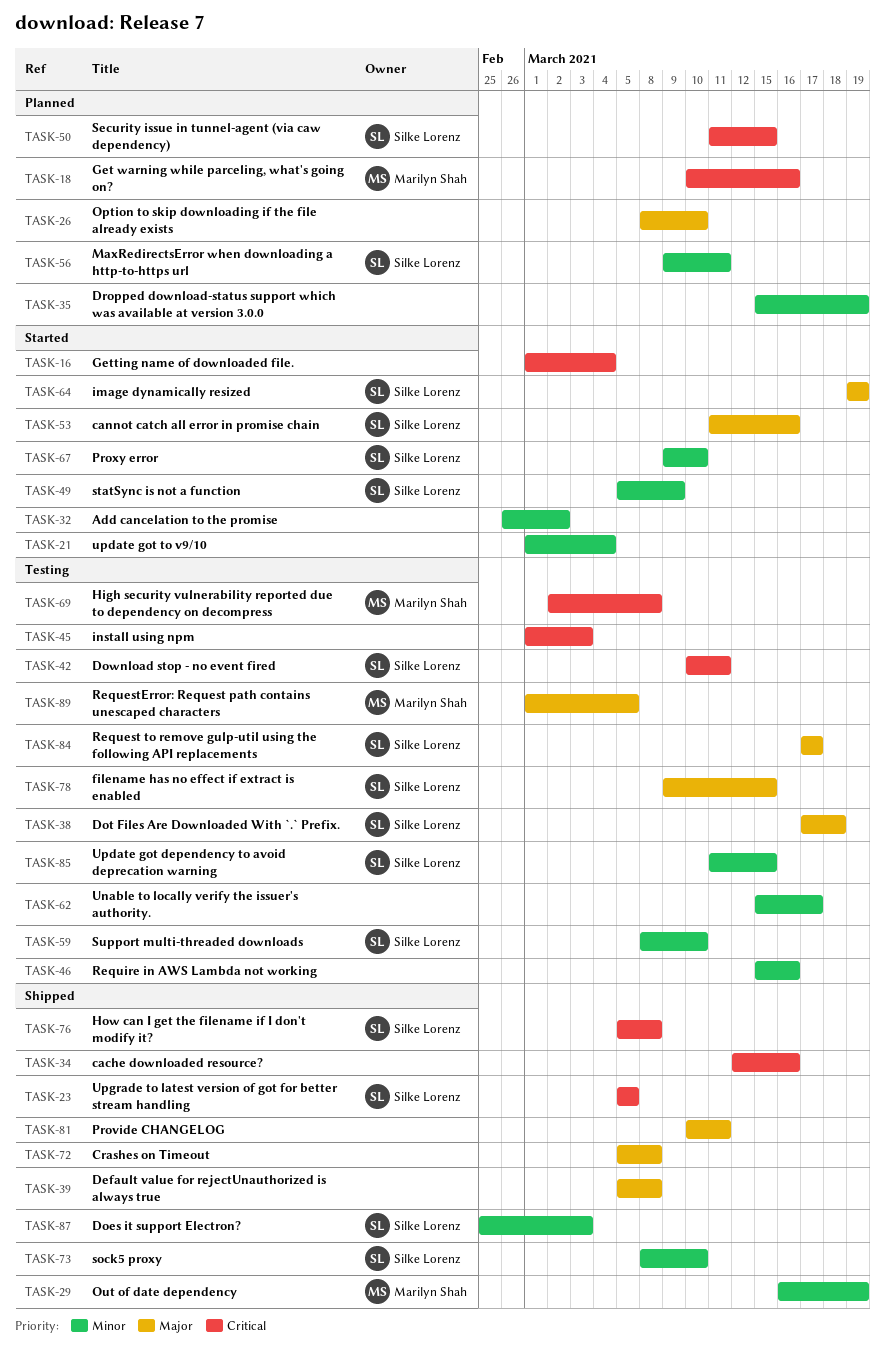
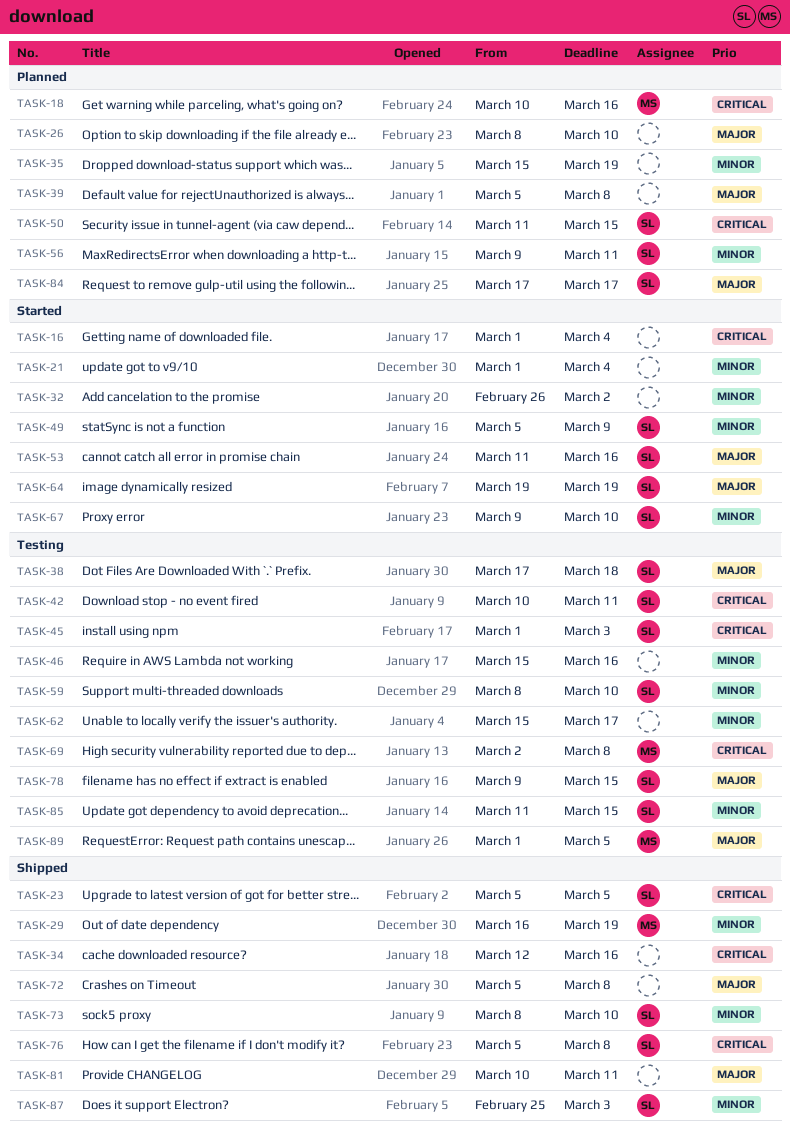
TASK-39, status: Shipped -> Planned
TASK-45, owner: none -> Silke Lorenz
TASK-84, status: Testing -> Planned

